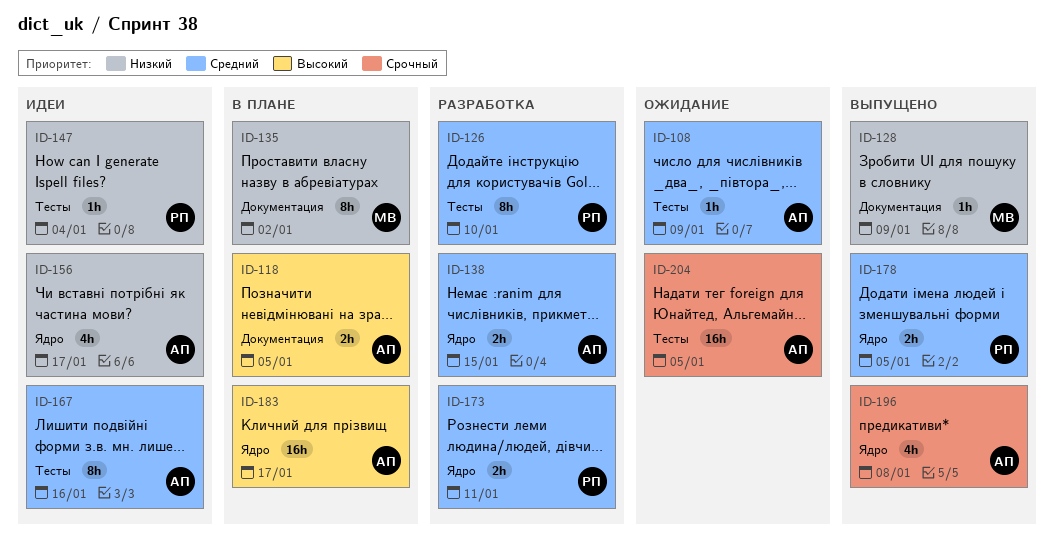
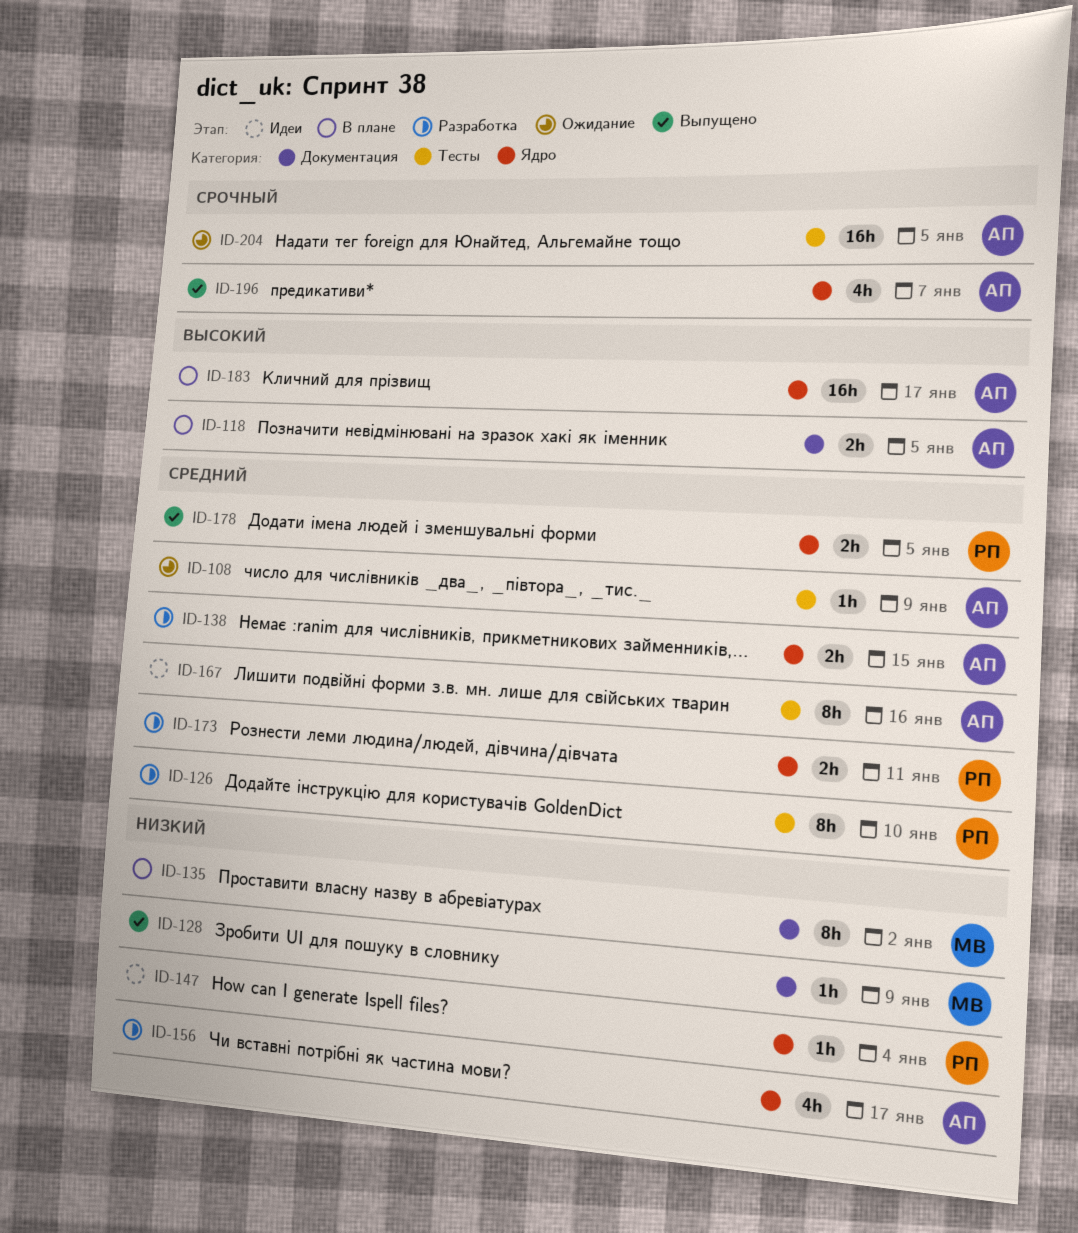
ID-147, label: Тесты -> Ядро
ID-156, status: Идеи -> Разработка
ID-196, due: Jan 8 -> Jan 7

